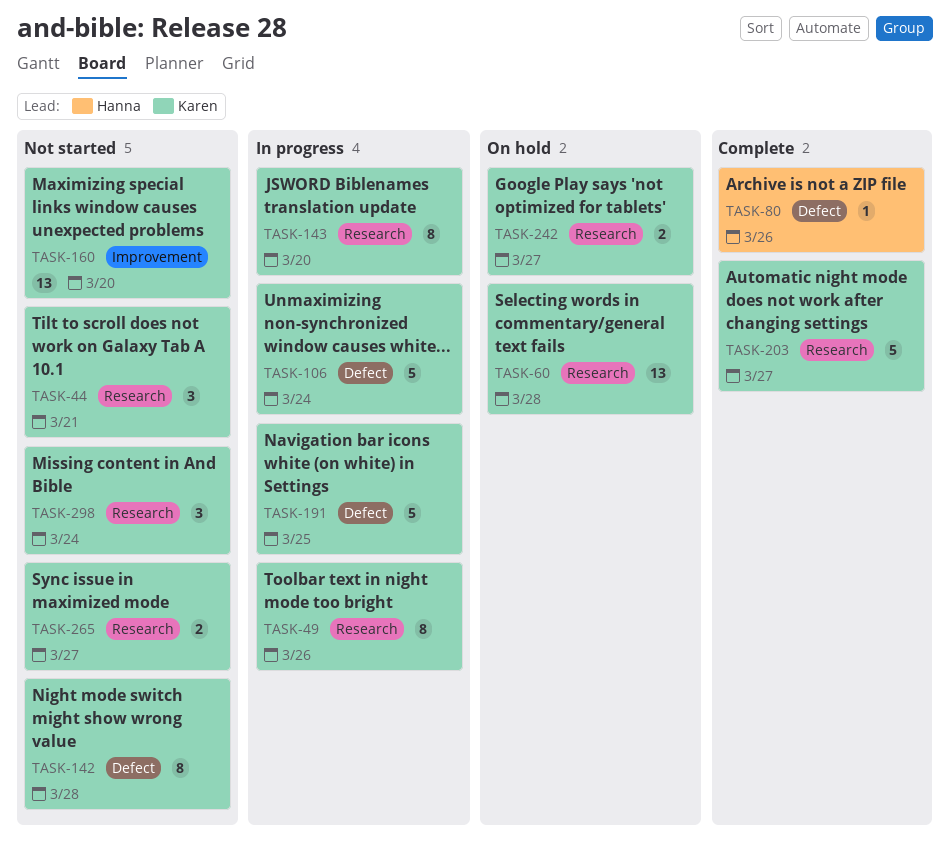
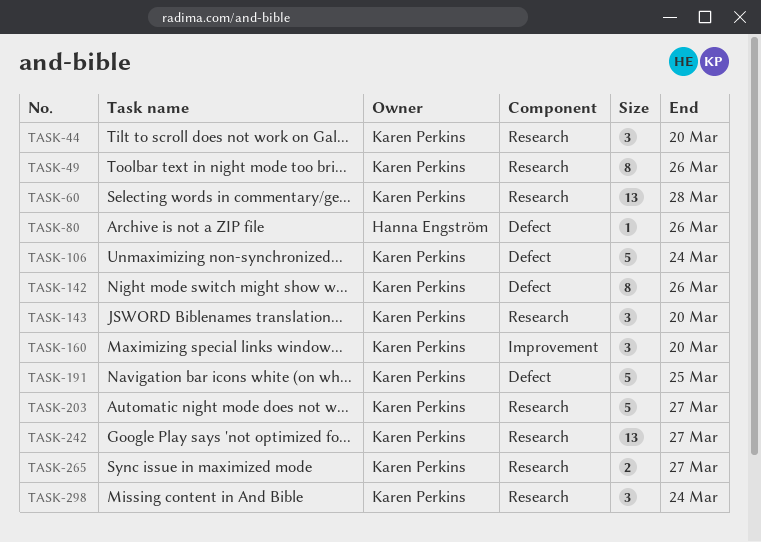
TASK-44, due: Mar 21 -> Mar 20
TASK-142, due: Mar 28 -> Mar 26
TASK-143, estimate: 8 -> 3
TASK-160, estimate: 13 -> 3
TASK-242, estimate: 2 -> 13

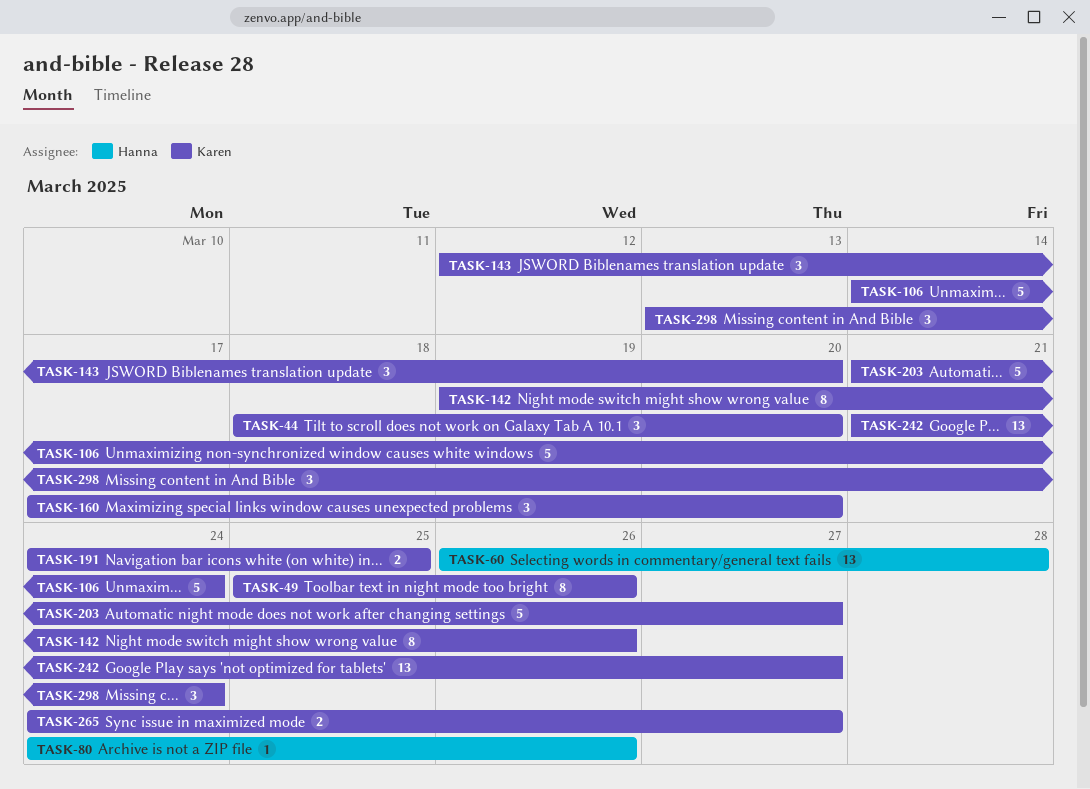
TASK-60, owner: Karen Perkins -> Hanna Engström
TASK-191, estimate: 5 -> 2

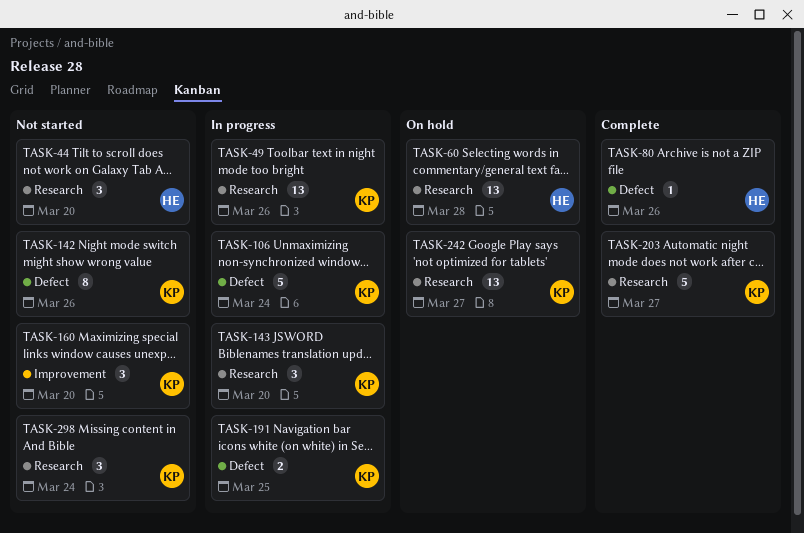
TASK-44, owner: Karen -> Hanna
TASK-49, estimate: 8 -> 13
TASK-265: present -> none

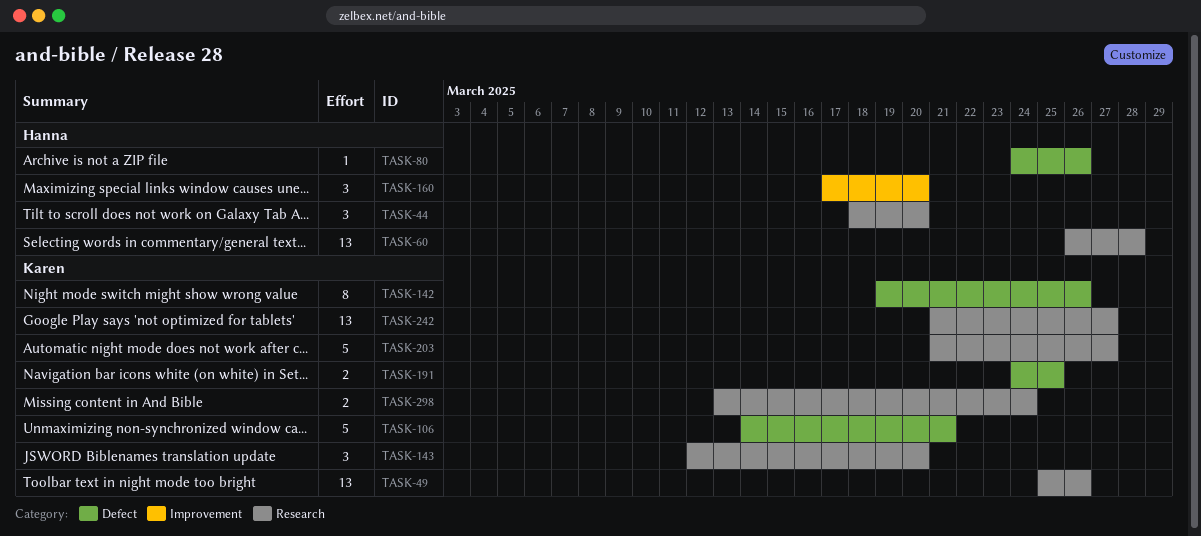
TASK-106, due: Mar 24 -> Mar 21
TASK-160, owner: Karen -> Hanna
TASK-298, estimate: 3 -> 2

